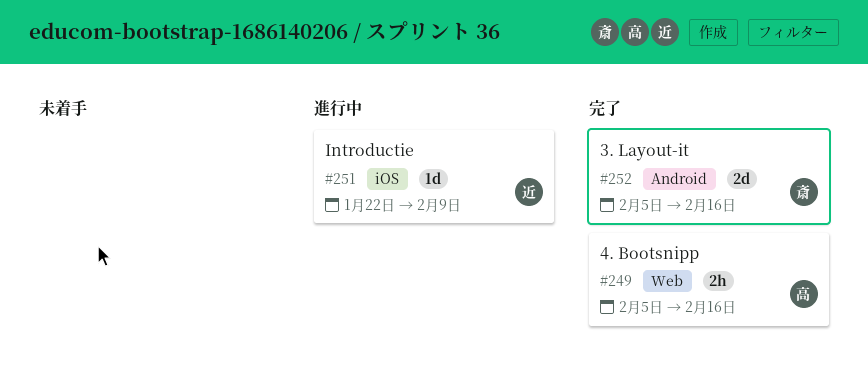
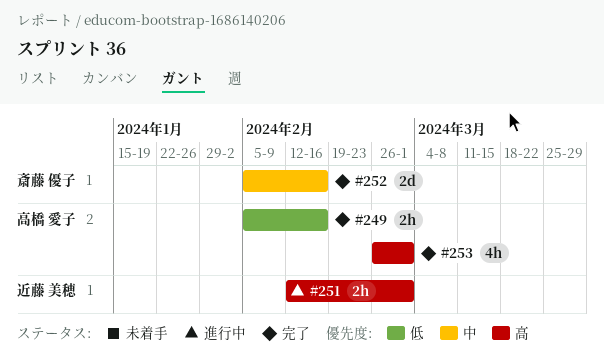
#251, estimate: 1d -> 2h
#251, start: Jan 22 -> Feb 12
#251, due: Feb 9 -> Mar 1
#253: none -> present

